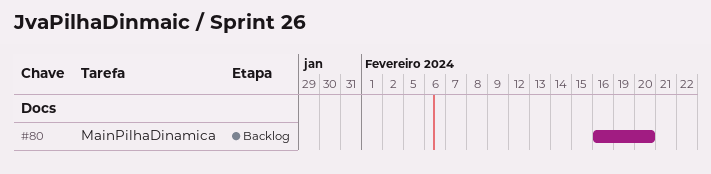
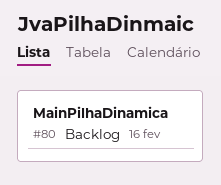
#80, due: Feb 20 -> Feb 16

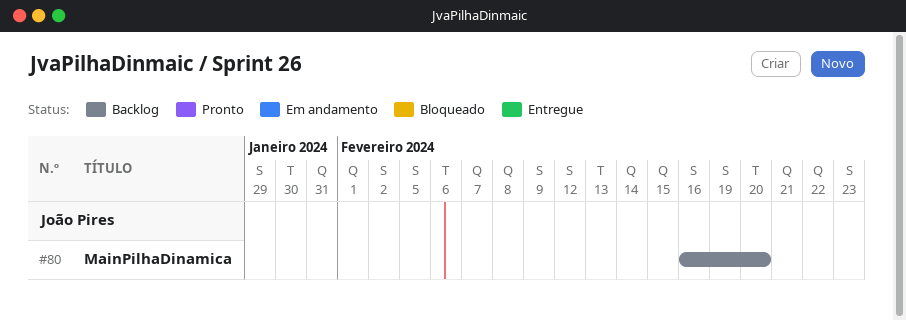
#80, due: Feb 16 -> Feb 20

